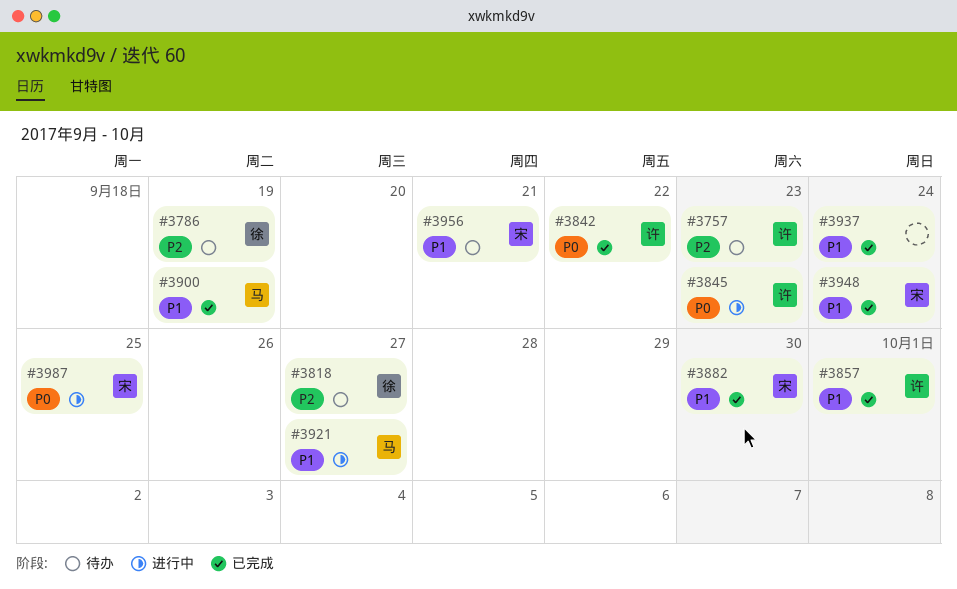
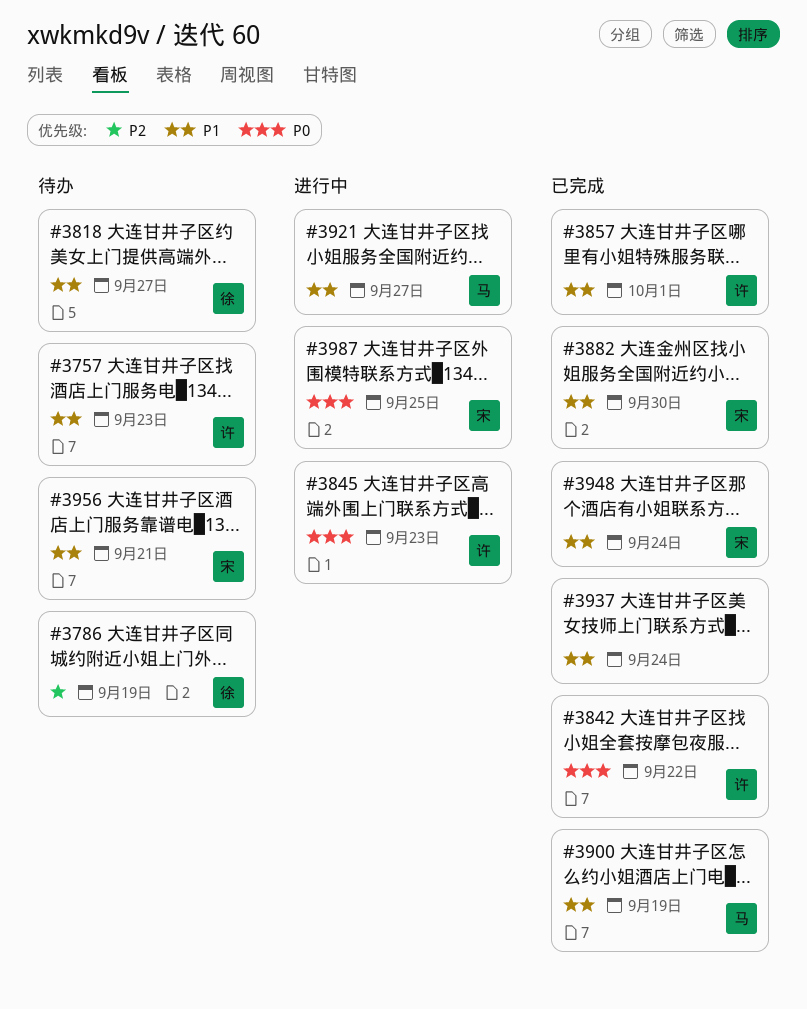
#3757, priority: P2 -> P1
#3818, priority: P2 -> P1

